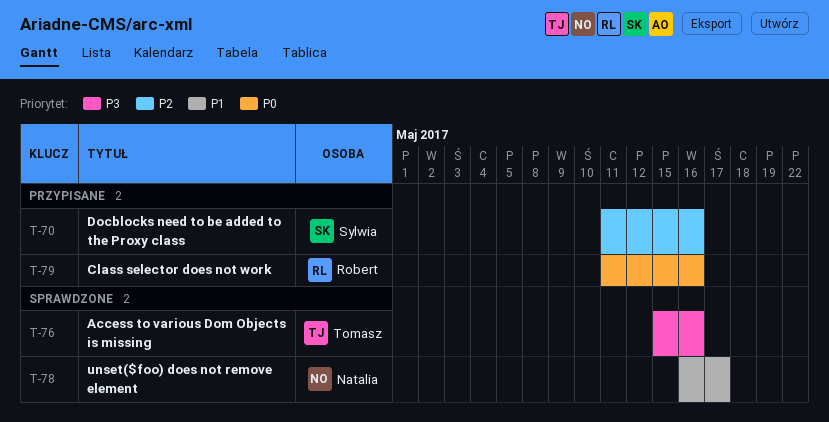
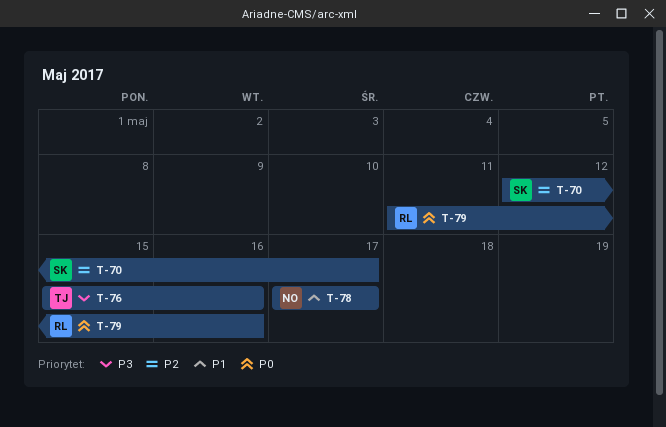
T-70, start: May 11 -> May 12
T-70, due: May 16 -> May 17
T-78, start: May 16 -> May 17

